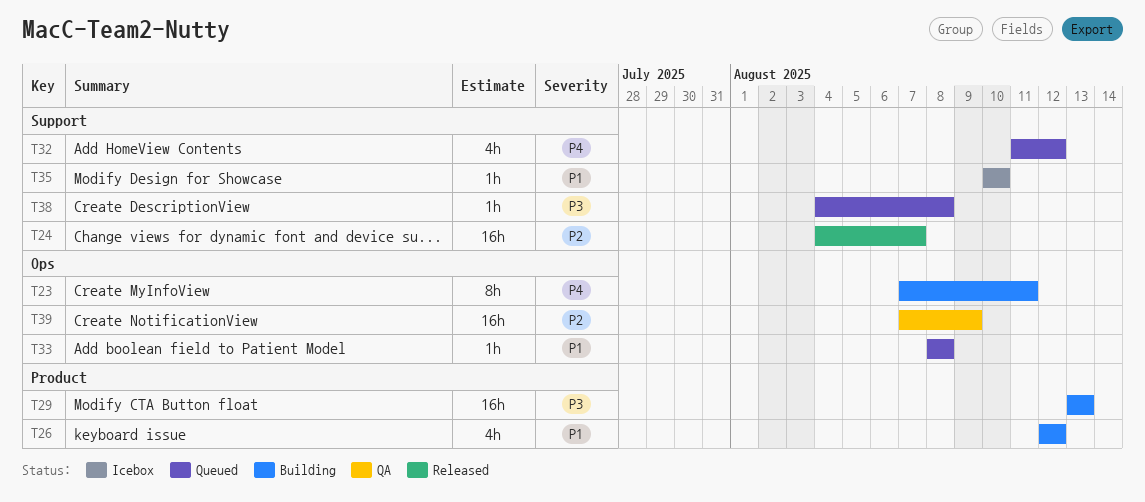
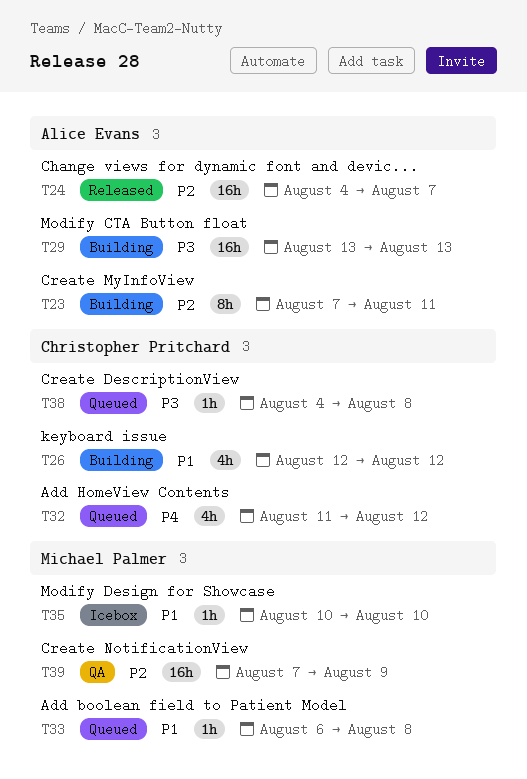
T23, priority: P4 -> P2
T33, start: Aug 8 -> Aug 6

